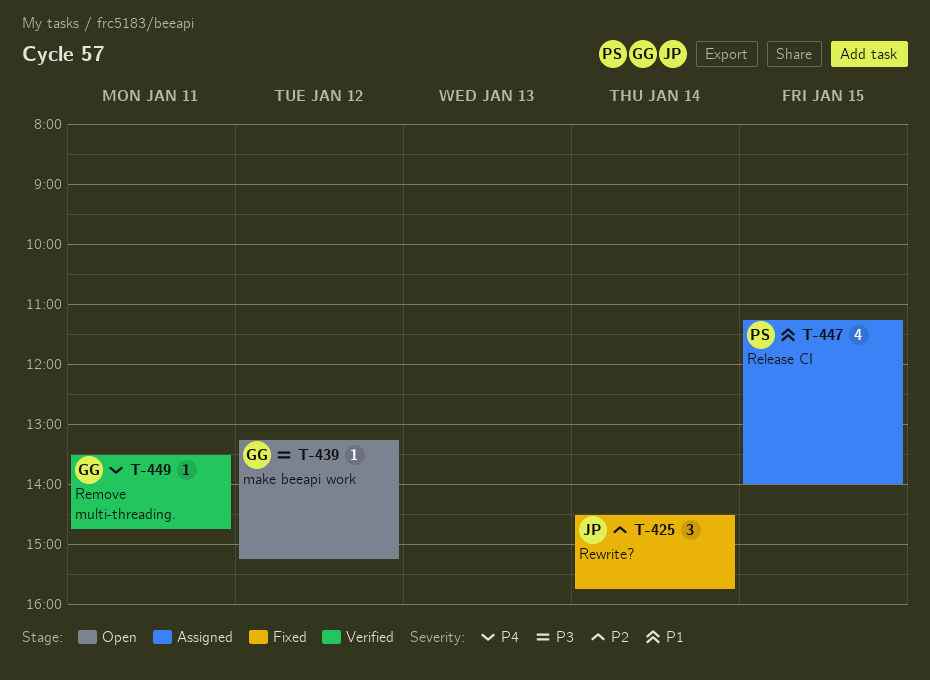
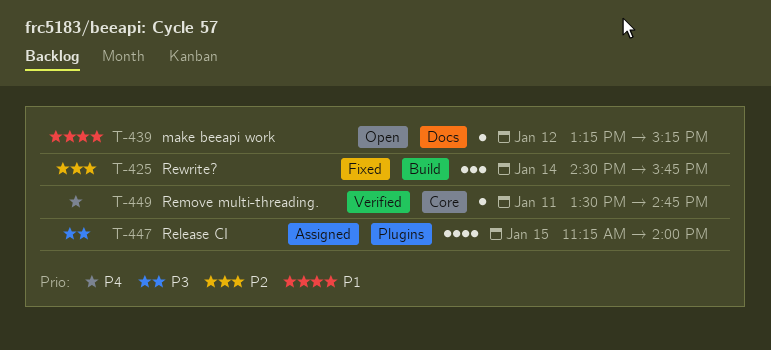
T-439, priority: P3 -> P1
T-447, priority: P1 -> P3

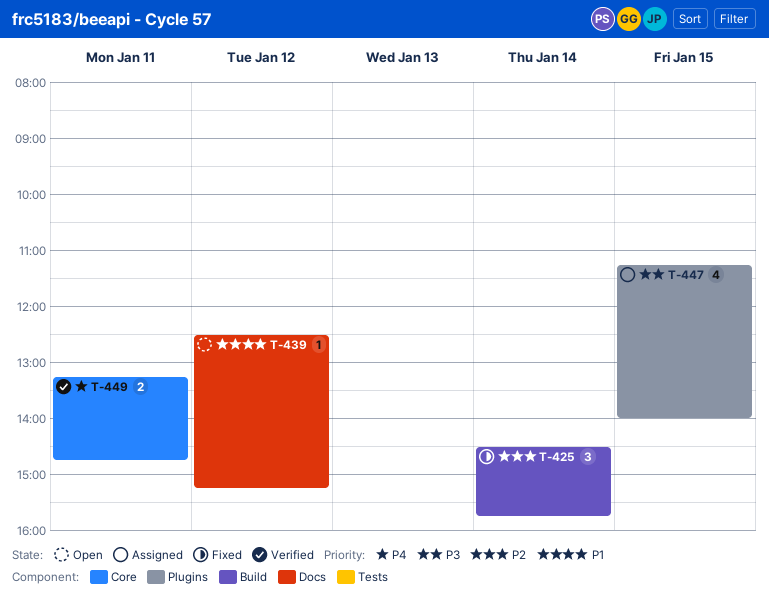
T-439, begins: 13:15 -> 12:30
T-449, estimate: 1 -> 2
T-449, begins: 13:30 -> 13:15

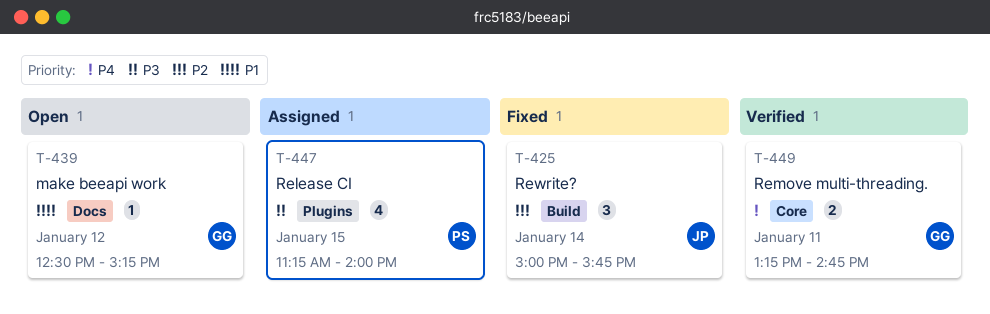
T-425, begins: 14:30 -> 15:00

